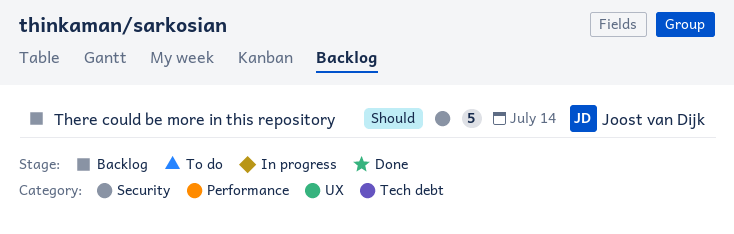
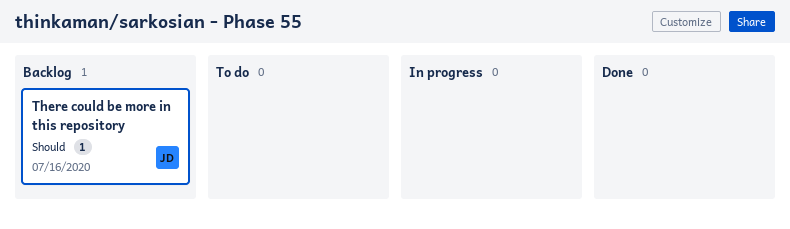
There could be more in this repository, estimate: 5 -> 1
There could be more in this repository, due: Jul 14 -> Jul 16

